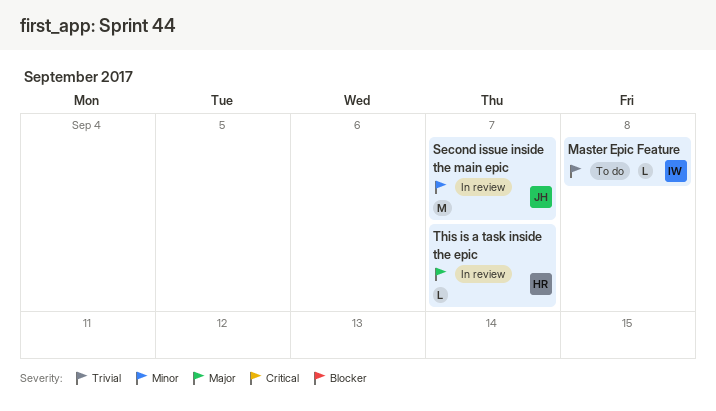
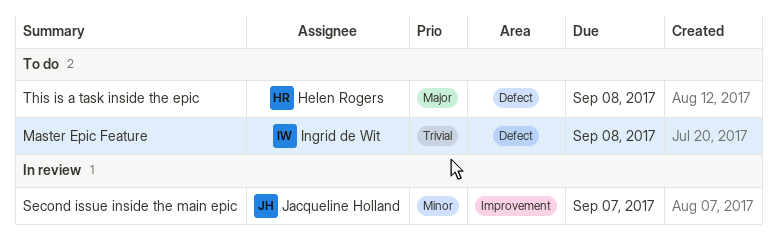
This is a task inside the epic, status: In review -> To do
This is a task inside the epic, due: Sep 7 -> Sep 8

